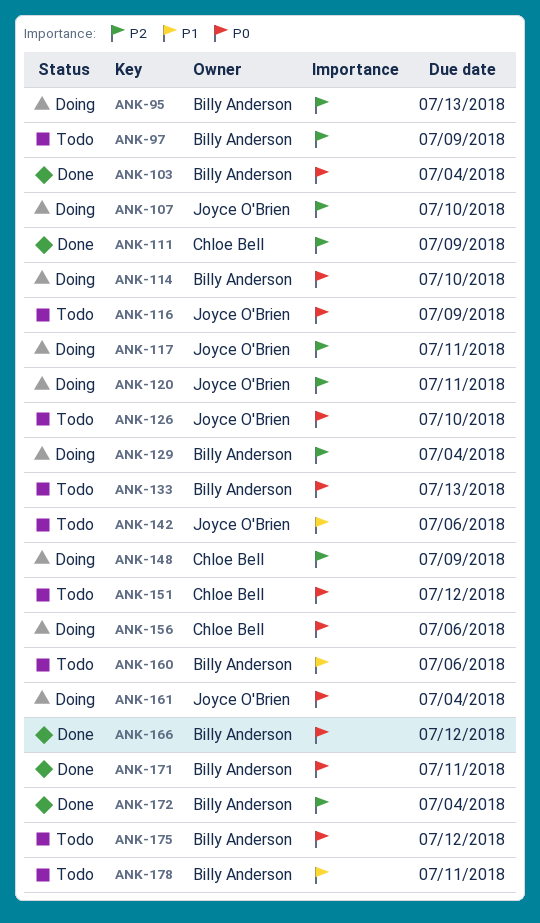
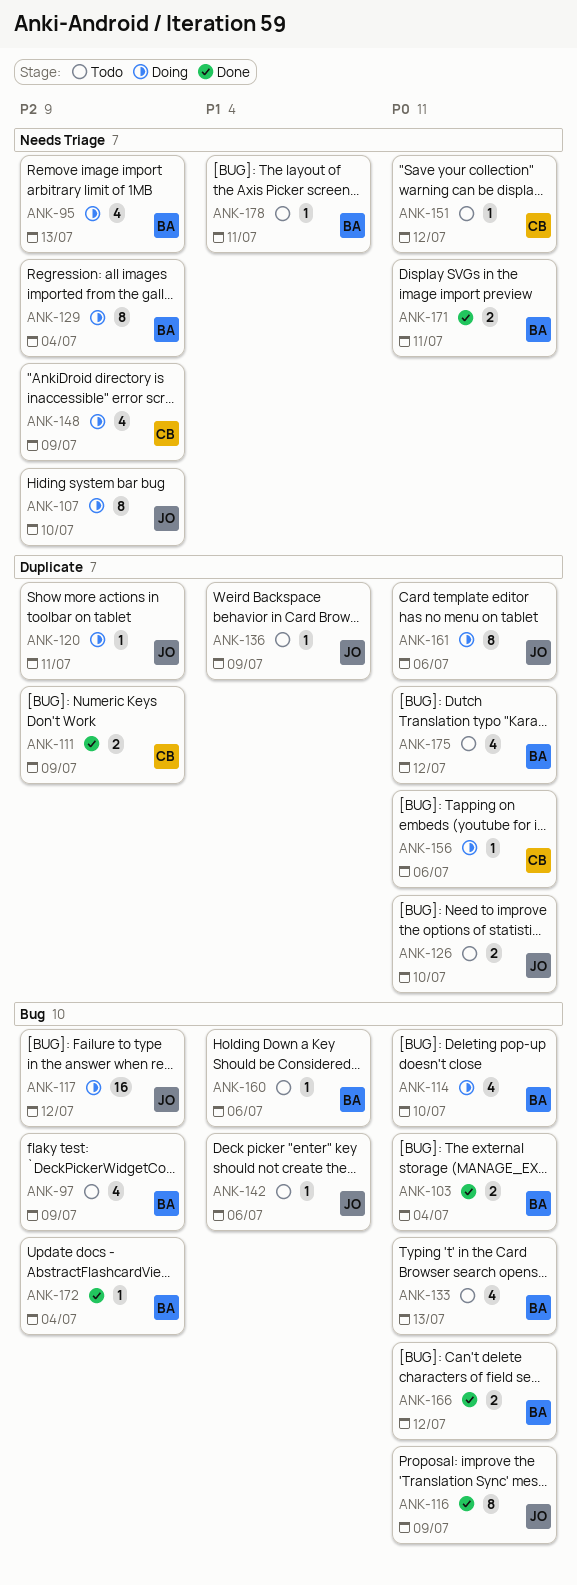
ANK-116, status: Todo -> Done
ANK-117, due: Jul 11 -> Jul 12
ANK-136: none -> present
ANK-161, due: Jul 4 -> Jul 6

